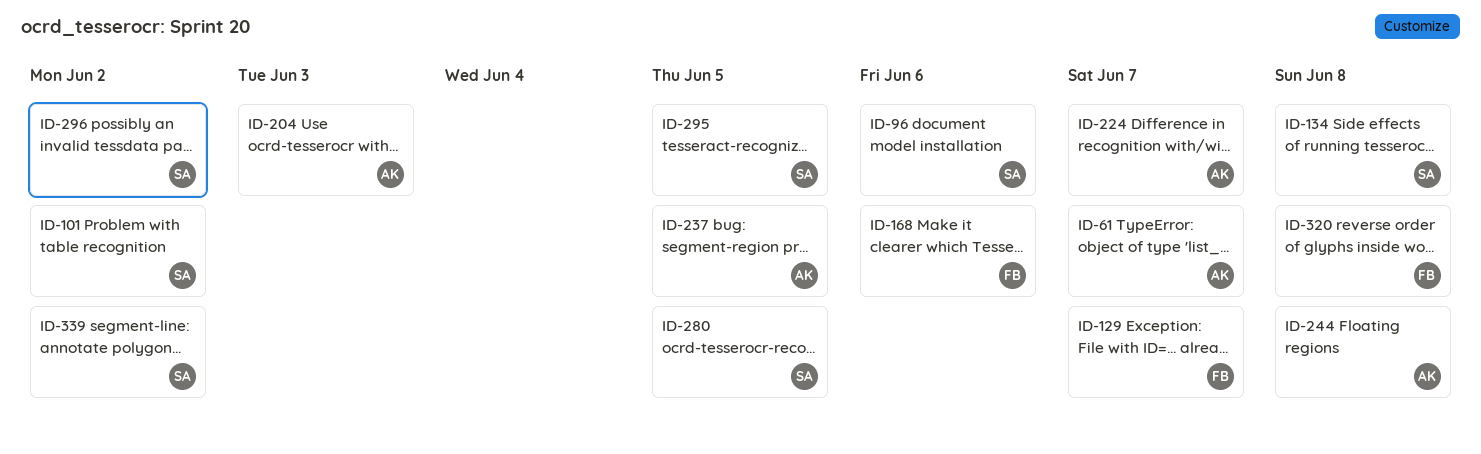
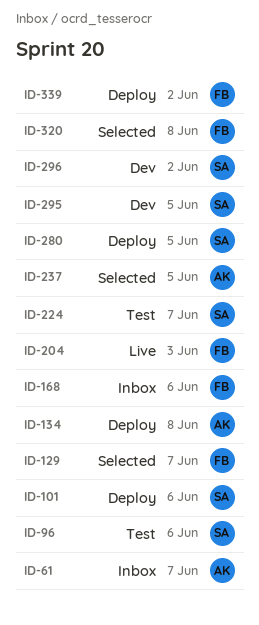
ID-101, due: Jun 2 -> Jun 6
ID-134, owner: SA -> AK
ID-204, owner: AK -> FB
ID-224, owner: AK -> SA
ID-244: present -> none
ID-339, owner: SA -> FB

